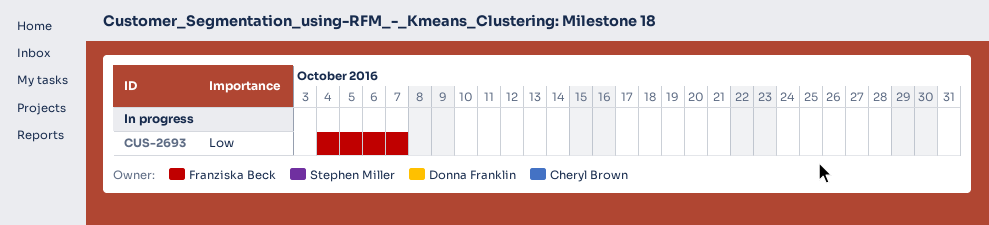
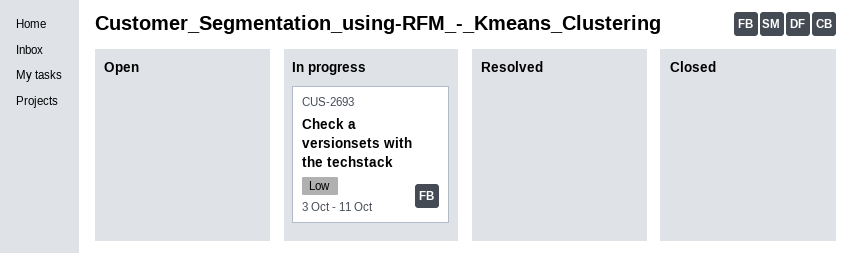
CUS-2693, start: Oct 4 -> Oct 3
CUS-2693, due: Oct 7 -> Oct 11

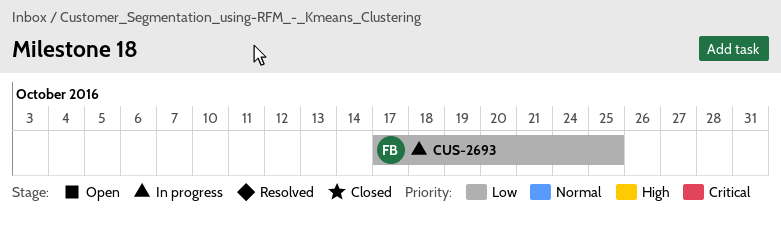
CUS-2693, start: Oct 3 -> Oct 17
CUS-2693, due: Oct 11 -> Oct 25

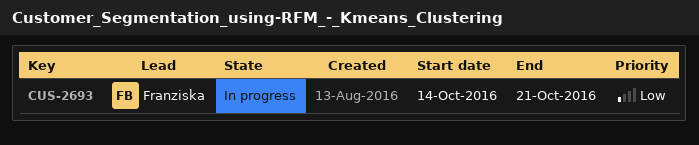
CUS-2693, start: Oct 17 -> Oct 14
CUS-2693, due: Oct 25 -> Oct 21

